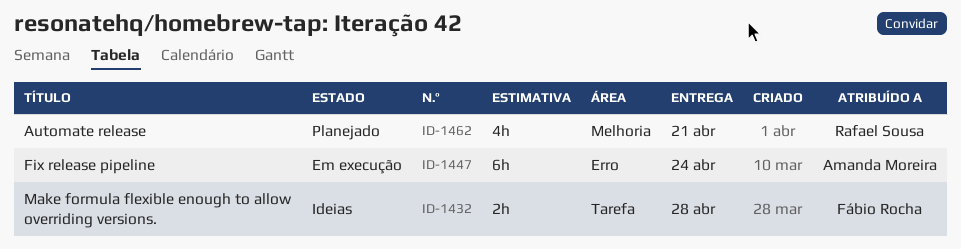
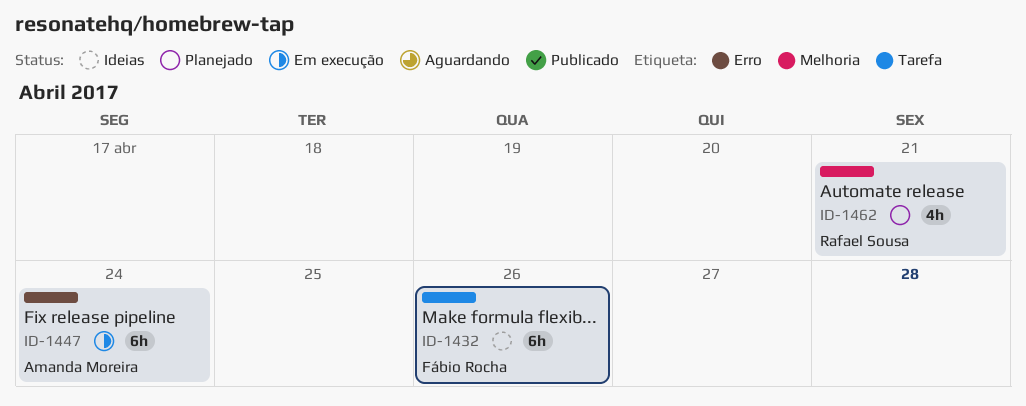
ID-1432, estimate: 2h -> 6h
ID-1432, due: Apr 28 -> Apr 26

